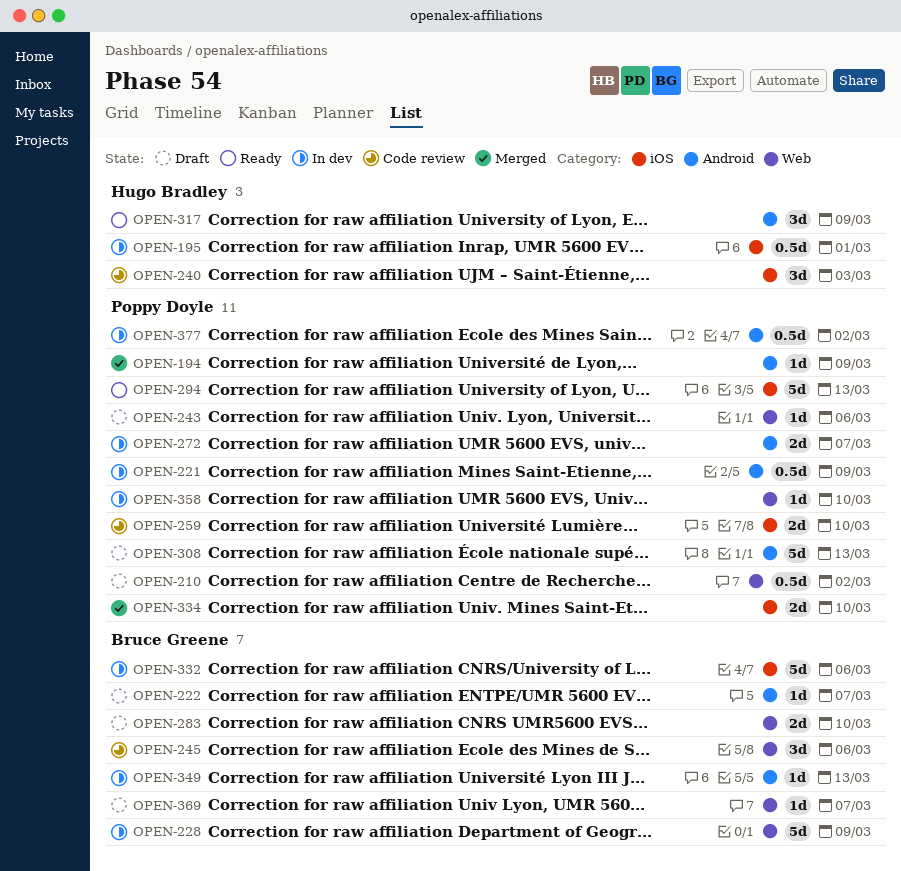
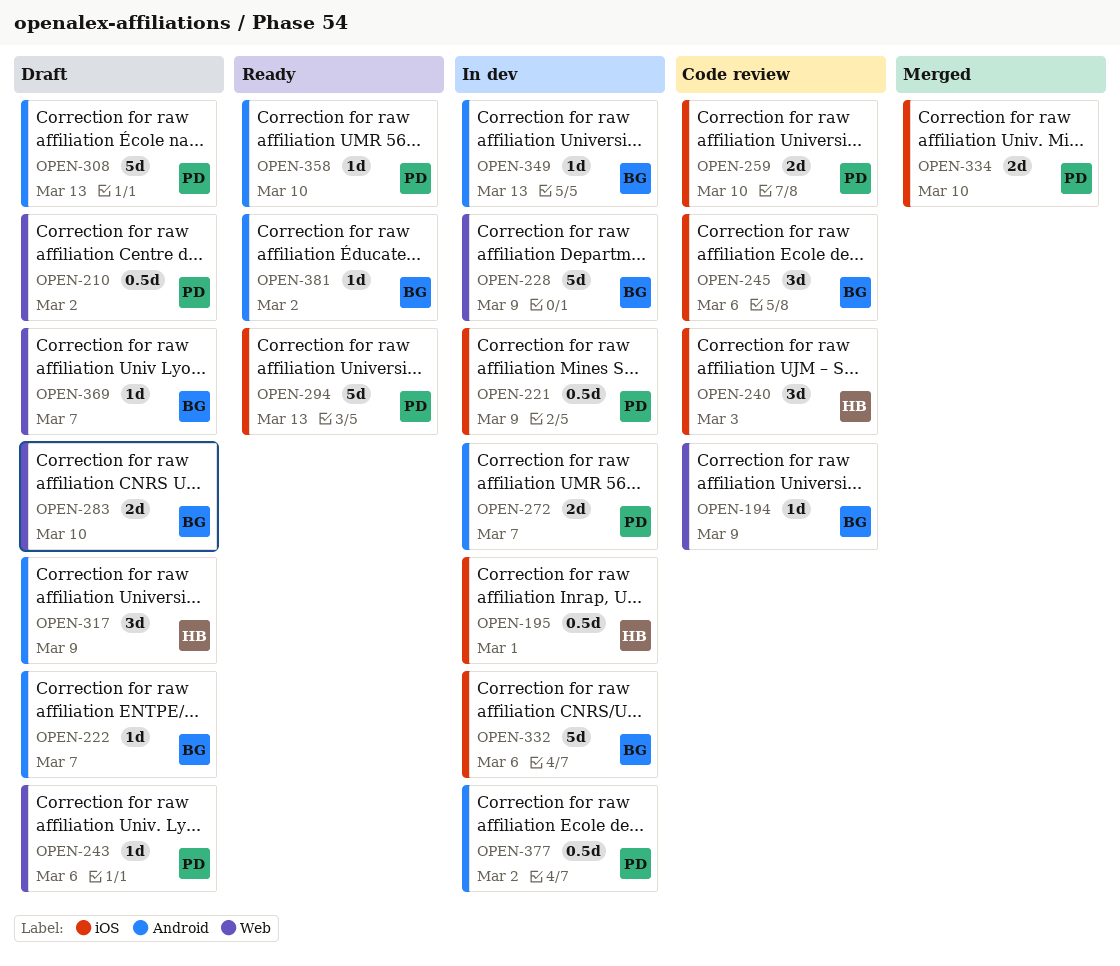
OPEN-194, status: Merged -> Code review
OPEN-194, owner: Poppy Doyle -> Bruce Greene
OPEN-194, label: Android -> Web
OPEN-221, label: Android -> iOS
OPEN-245, label: Web -> iOS
OPEN-317, status: Ready -> Draft
OPEN-358, status: In dev -> Ready
OPEN-358, label: Web -> Android
OPEN-381: none -> present

